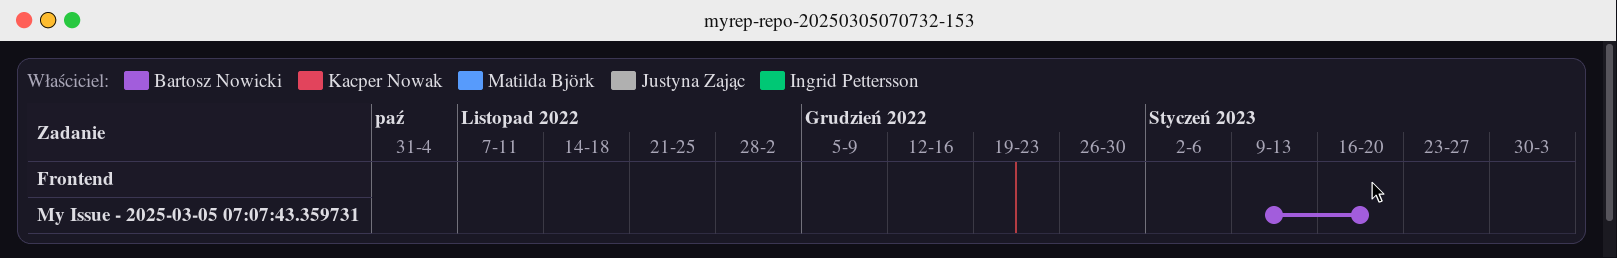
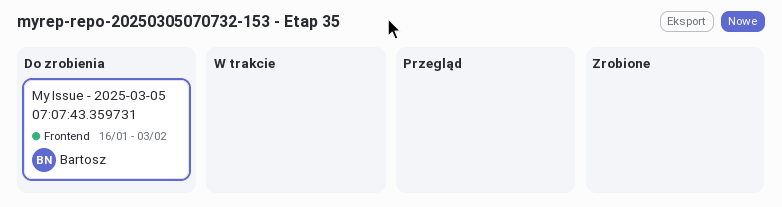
My Issue - 2025-03-05 07:07:43.359731, start: Jan 9 -> Jan 16
My Issue - 2025-03-05 07:07:43.359731, due: Jan 20 -> Feb 3

